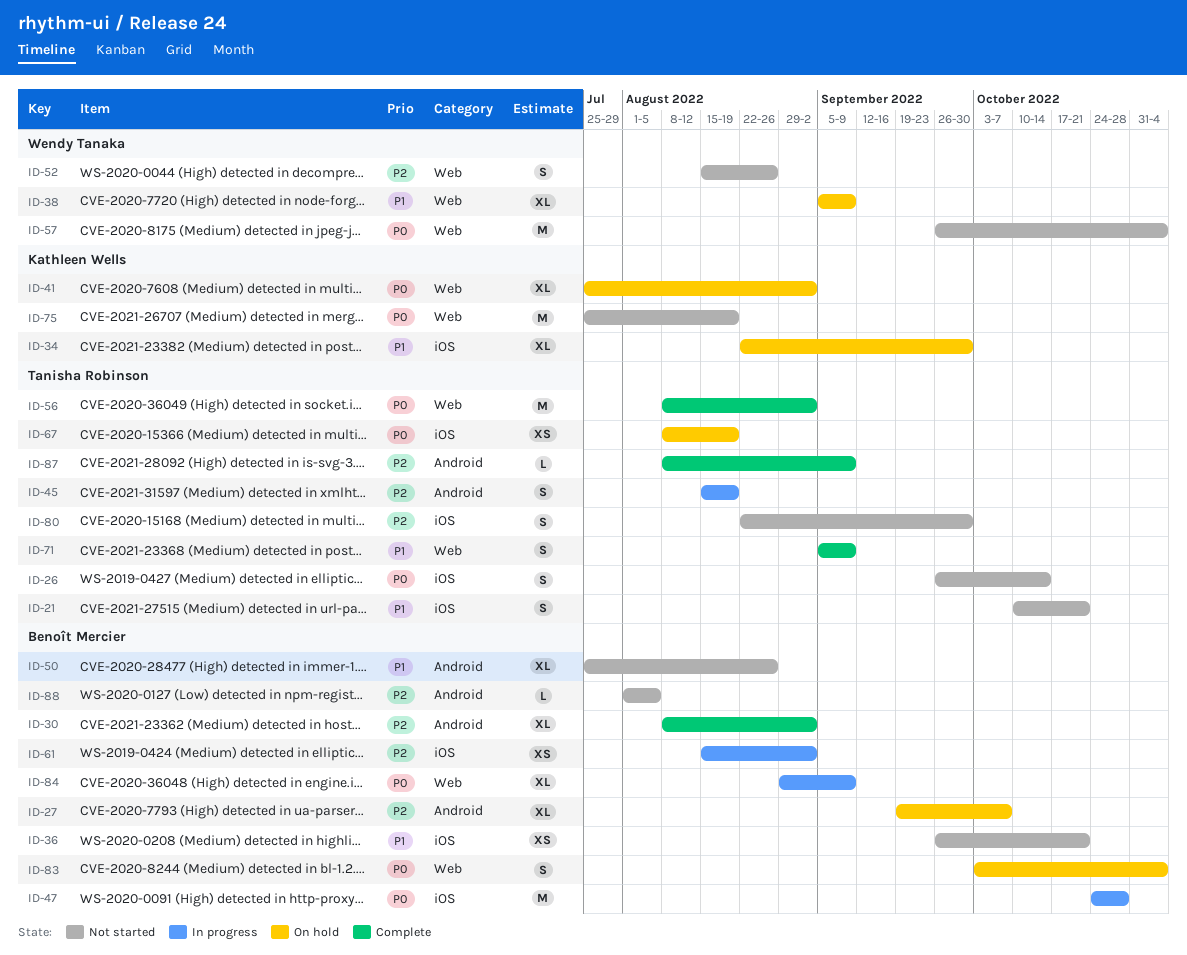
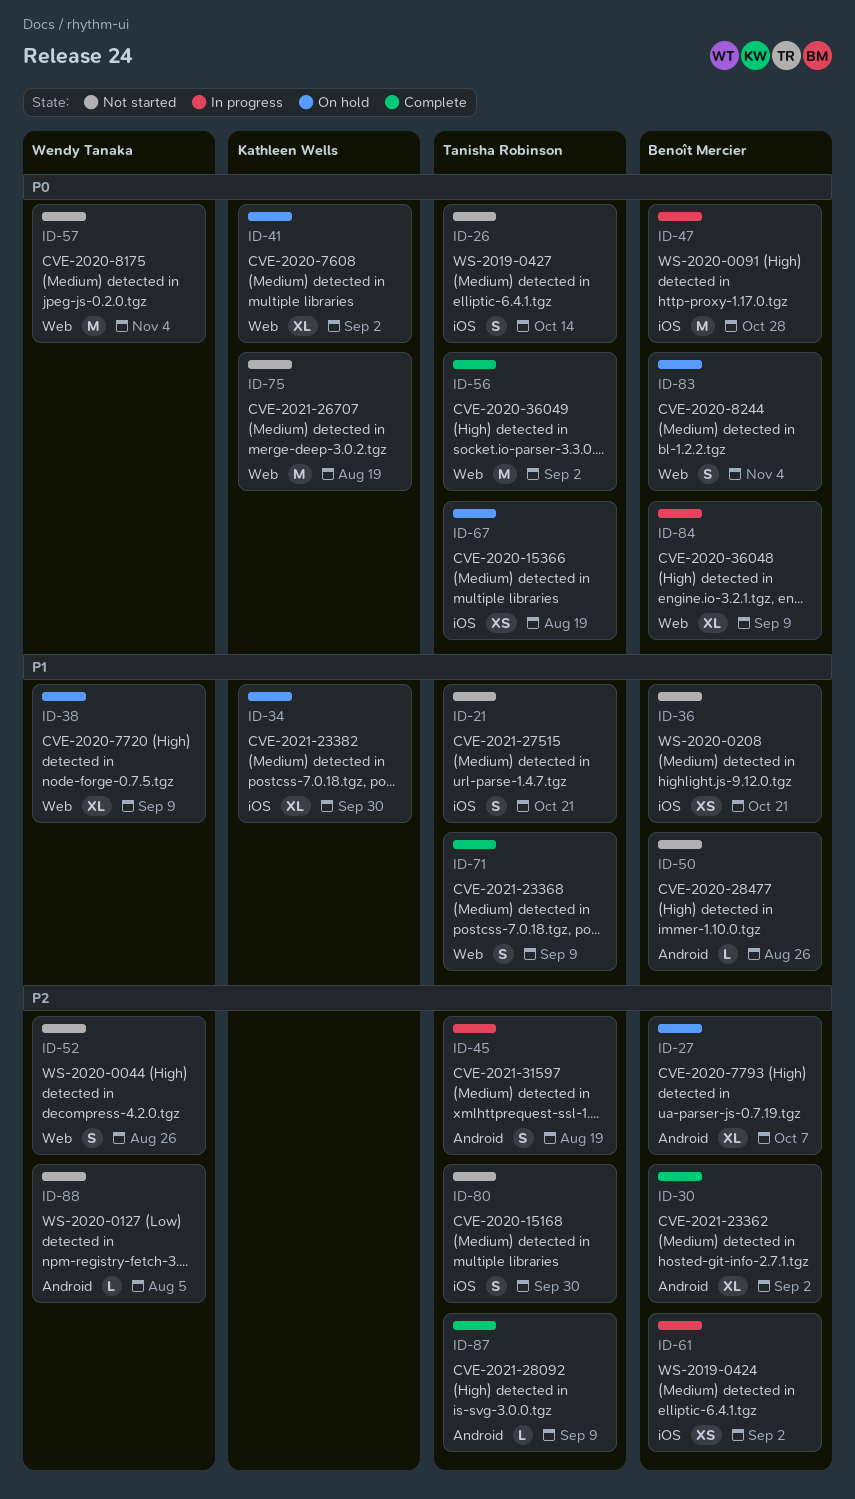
ID-50, estimate: XL -> L
ID-88, owner: Benoît Mercier -> Wendy Tanaka

